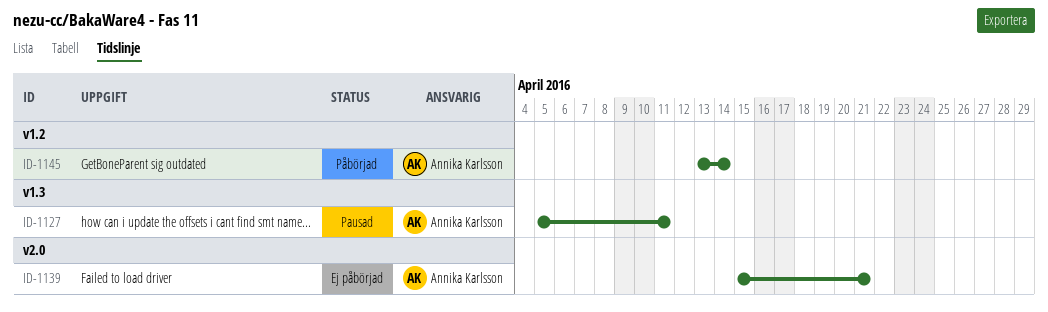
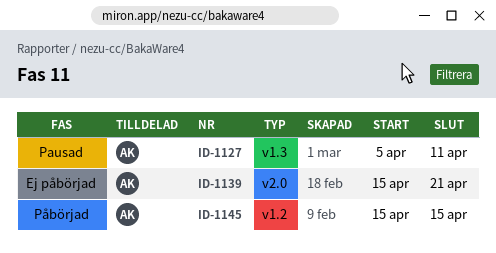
ID-1145, start: Apr 13 -> Apr 15
ID-1145, due: Apr 14 -> Apr 15

